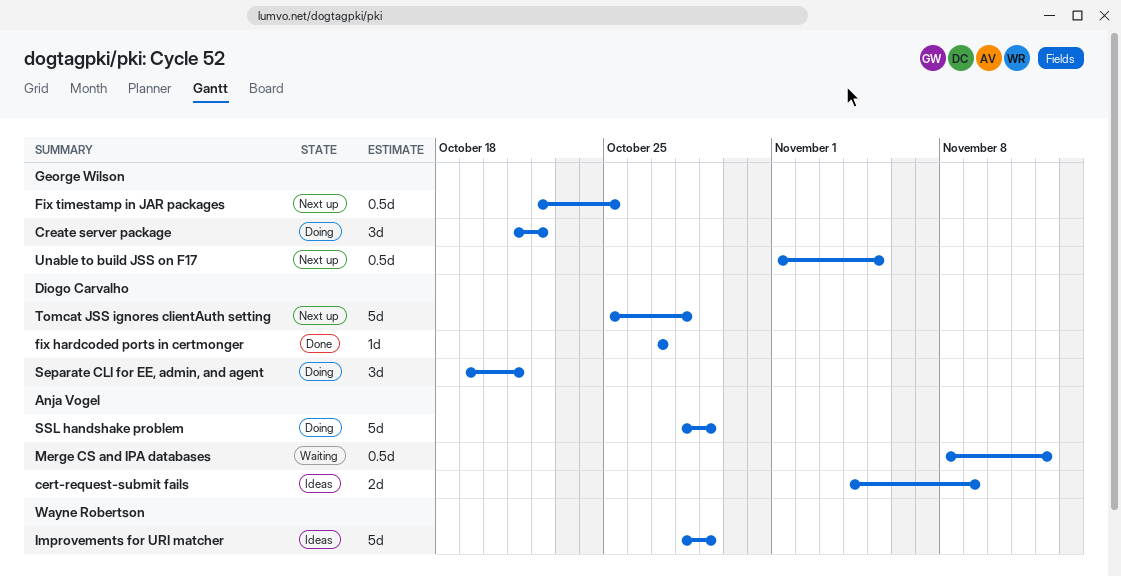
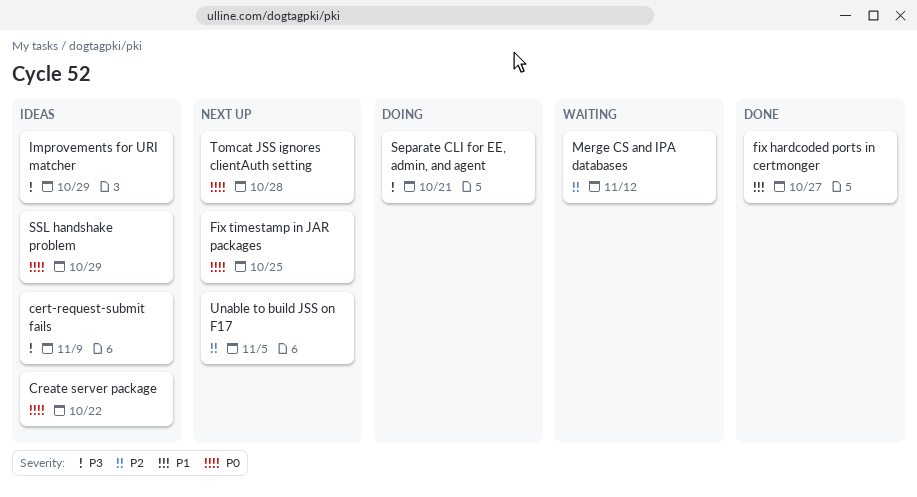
Create server package, status: Doing -> Ideas
SSL handshake problem, status: Doing -> Ideas

